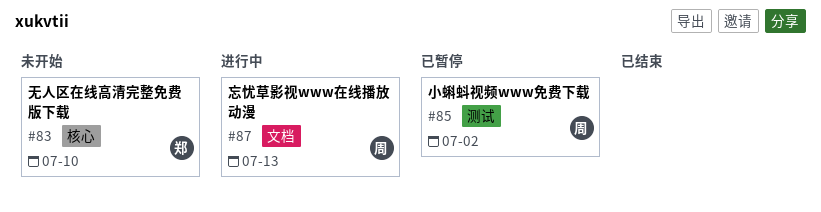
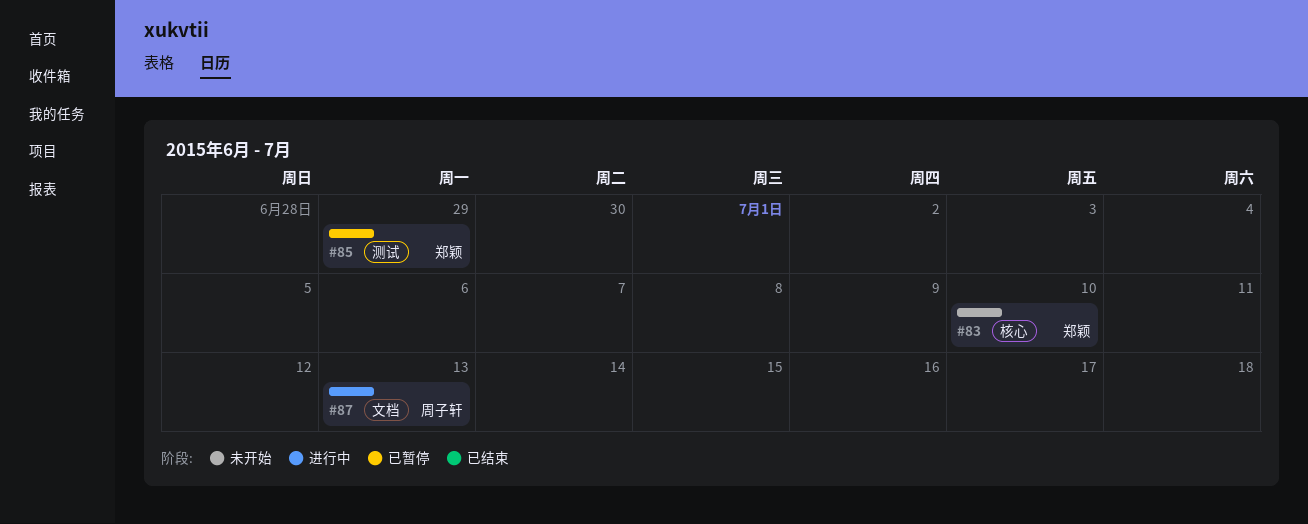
#85, owner: 周子轩 -> 郑颖
#85, due: Jul 2 -> Jun 29

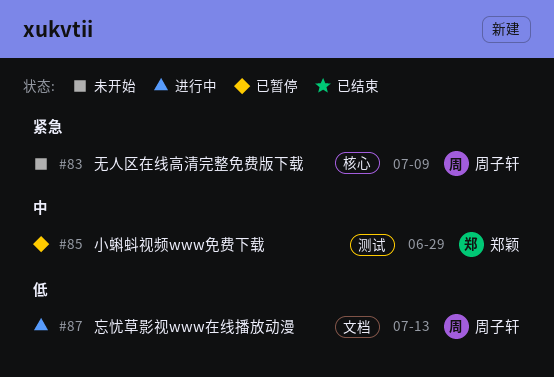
#83, owner: 郑颖 -> 周子轩
#83, due: Jul 10 -> Jul 9

